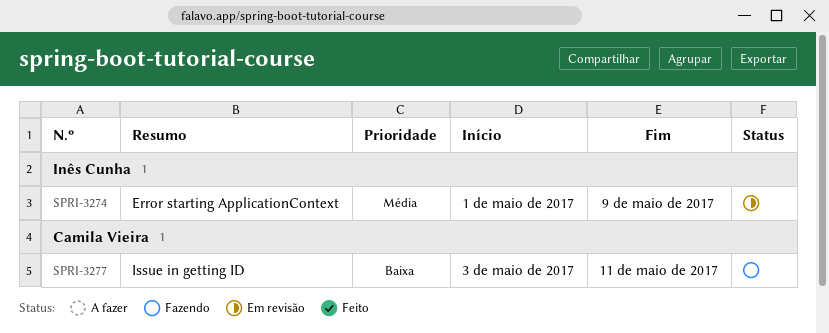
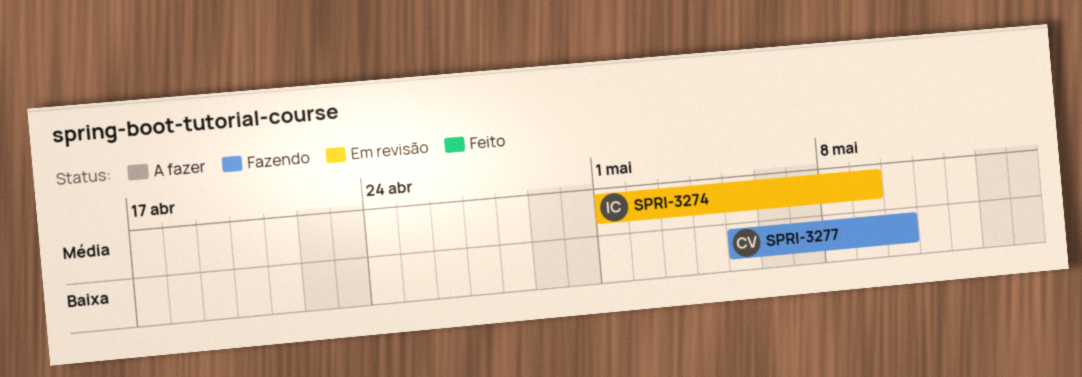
SPRI-3277, start: May 3 -> May 5
SPRI-3277, due: May 11 -> May 10

